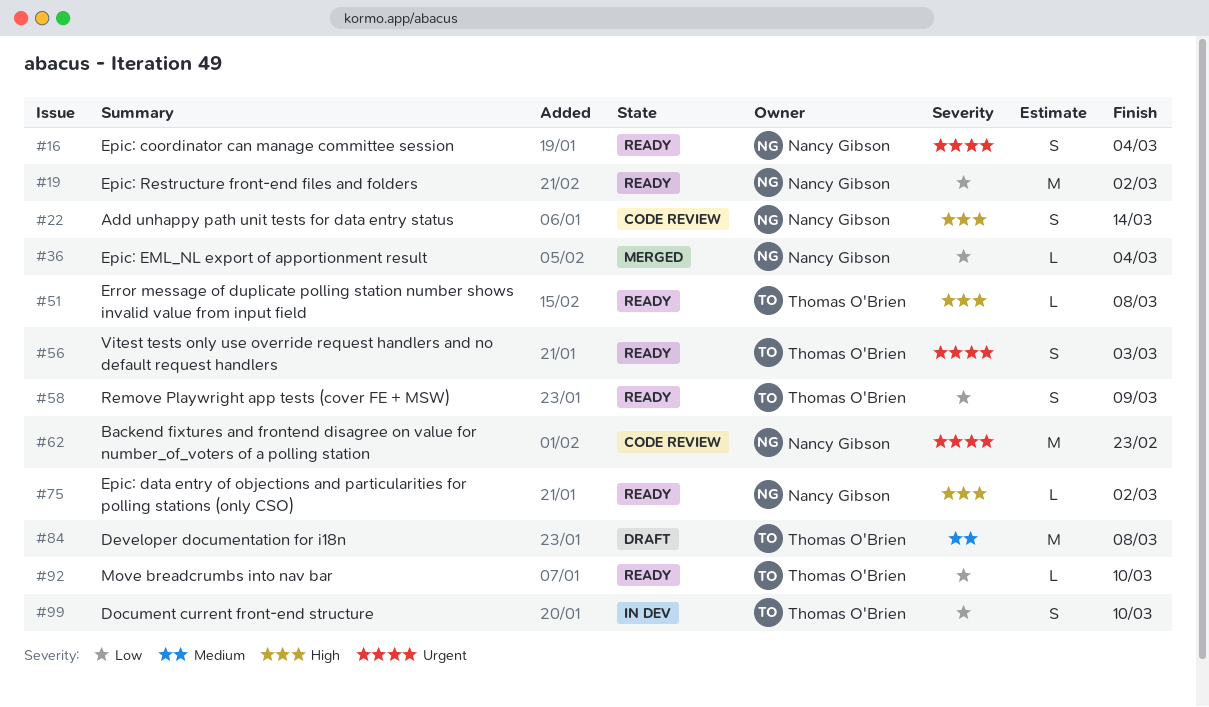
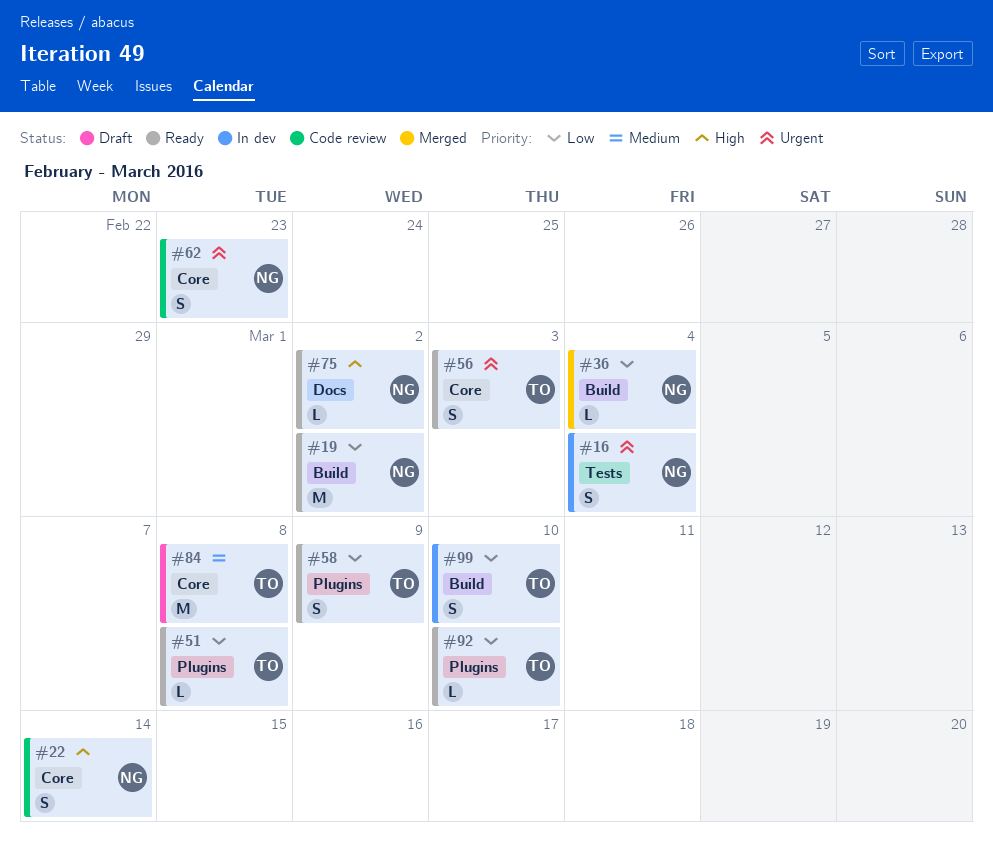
#16, status: Ready -> In dev
#51, priority: High -> Low
#62, estimate: M -> S

